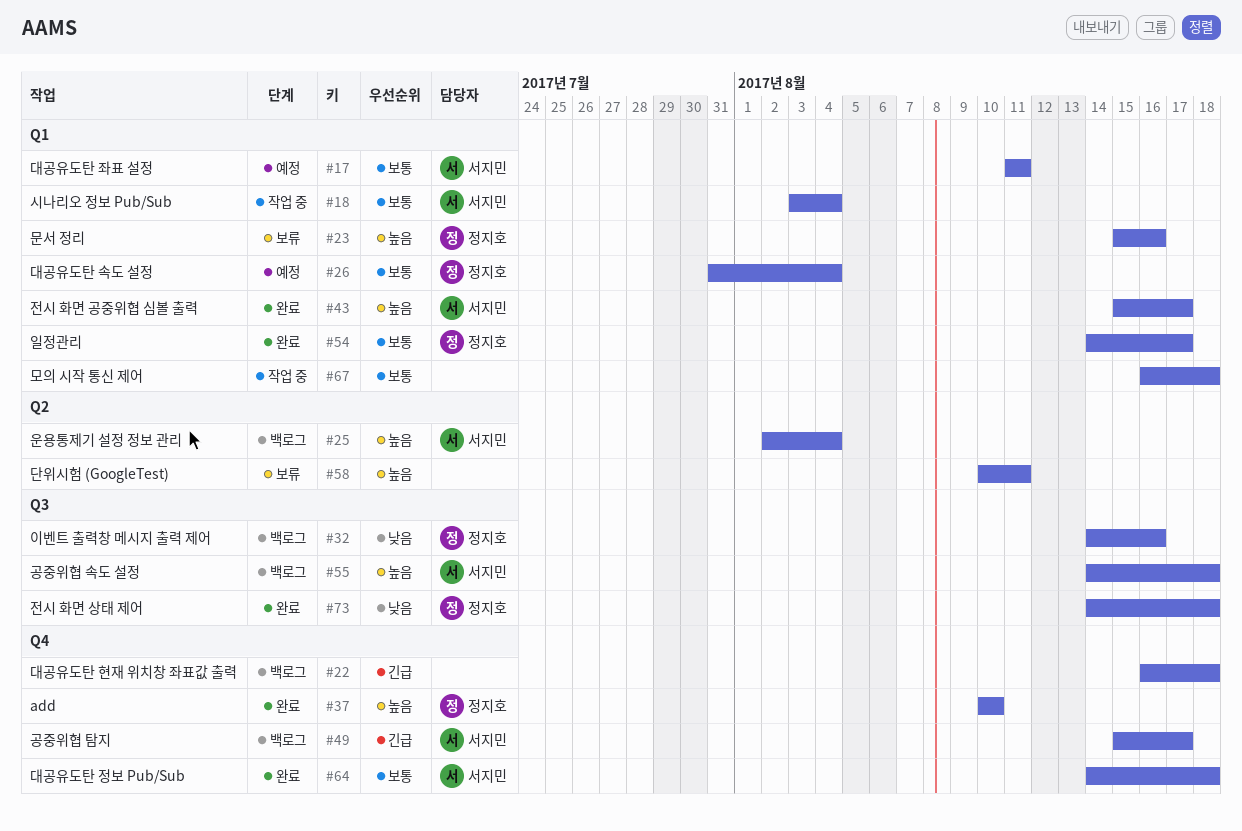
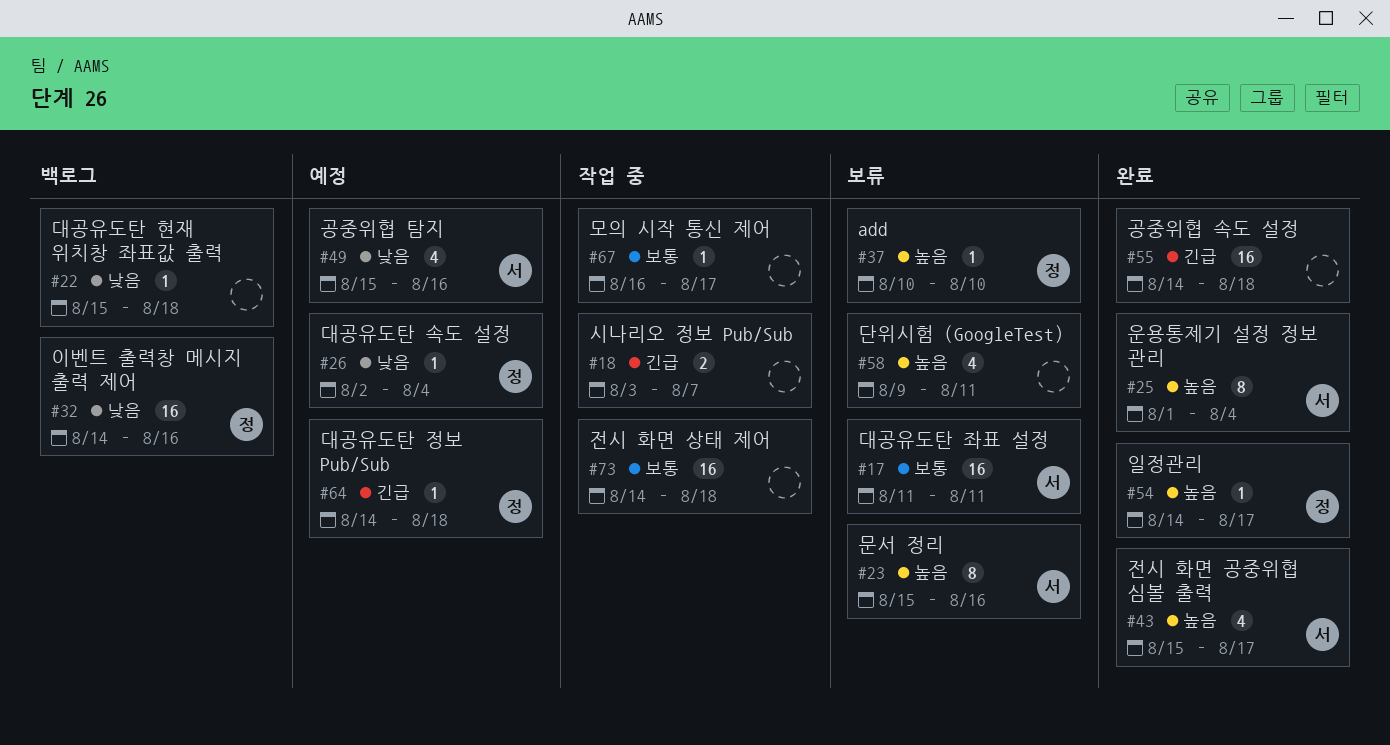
#17, status: 예정 -> 보류
#18, owner: 서지민 -> none
#18, priority: 보통 -> 긴급
#18, due: Aug 4 -> Aug 7
#22, priority: 긴급 -> 낮음
#22, start: Aug 16 -> Aug 15
#23, owner: 정지호 -> 서지민
#25, status: 백로그 -> 완료
#25, start: Aug 2 -> Aug 1
#26, priority: 보통 -> 낮음
#26, start: Jul 31 -> Aug 2
#37, status: 완료 -> 보류
#49, status: 백로그 -> 예정
#49, priority: 긴급 -> 낮음
#49, due: Aug 17 -> Aug 16
#54, priority: 보통 -> 높음
#55, status: 백로그 -> 완료
#55, owner: 서지민 -> none
#55, priority: 높음 -> 긴급
#58, start: Aug 10 -> Aug 9
#64, status: 완료 -> 예정
#64, owner: 서지민 -> 정지호
#64, priority: 보통 -> 긴급
#67, due: Aug 18 -> Aug 17
#73, status: 완료 -> 작업 중
#73, owner: 정지호 -> none
#73, priority: 낮음 -> 보통

